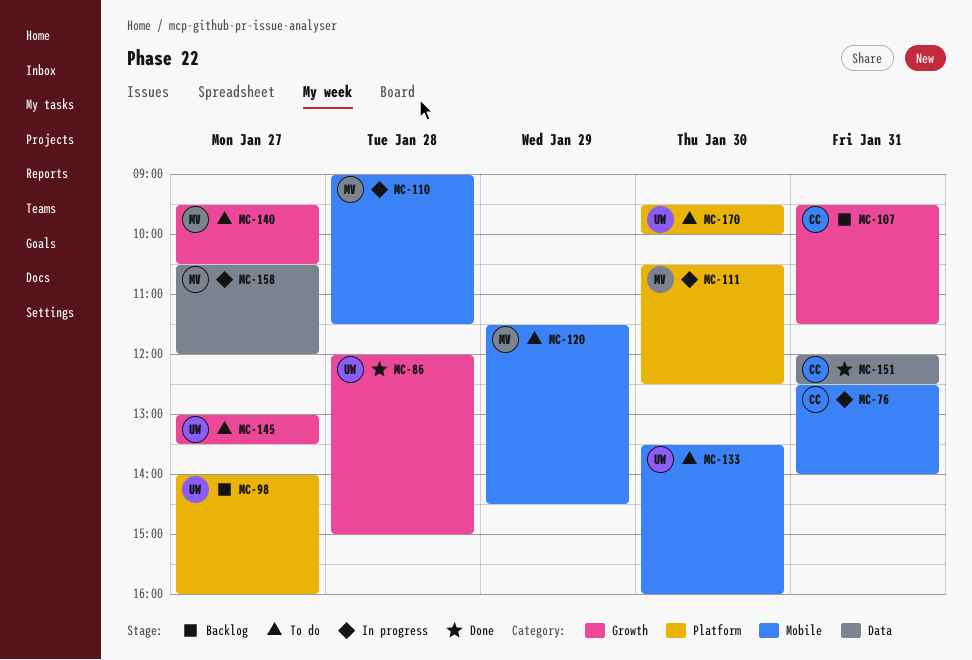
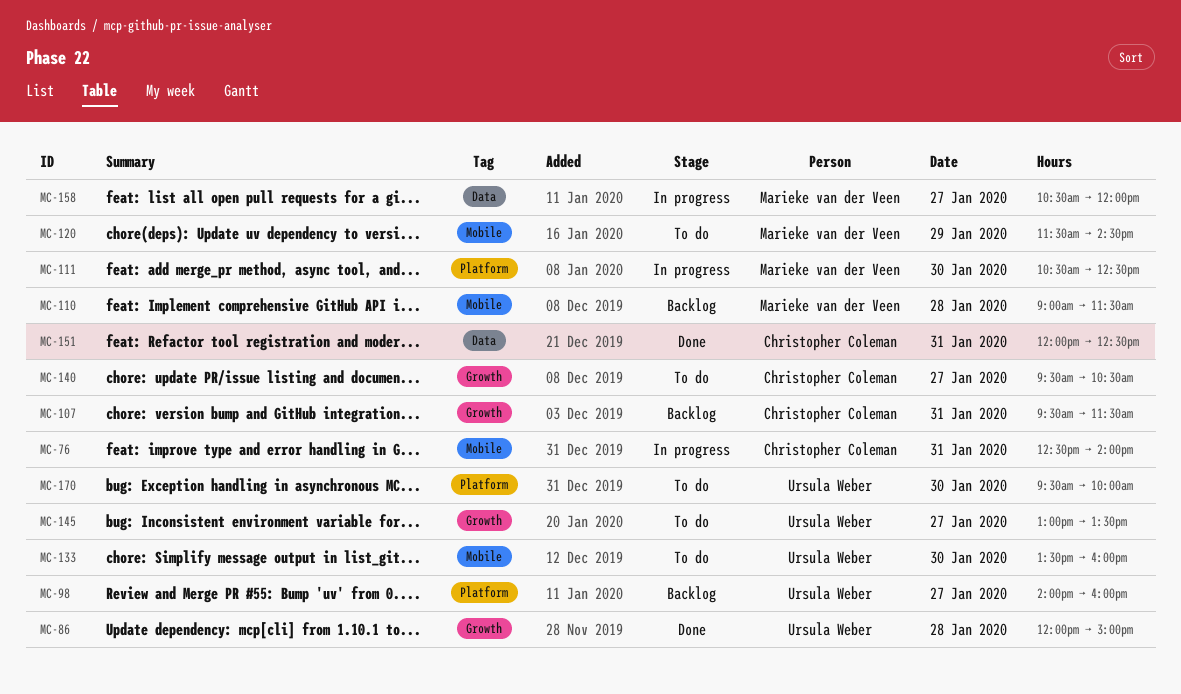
MC-110, status: In progress -> Backlog
MC-140, owner: Marieke van der Veen -> Christopher Coleman

